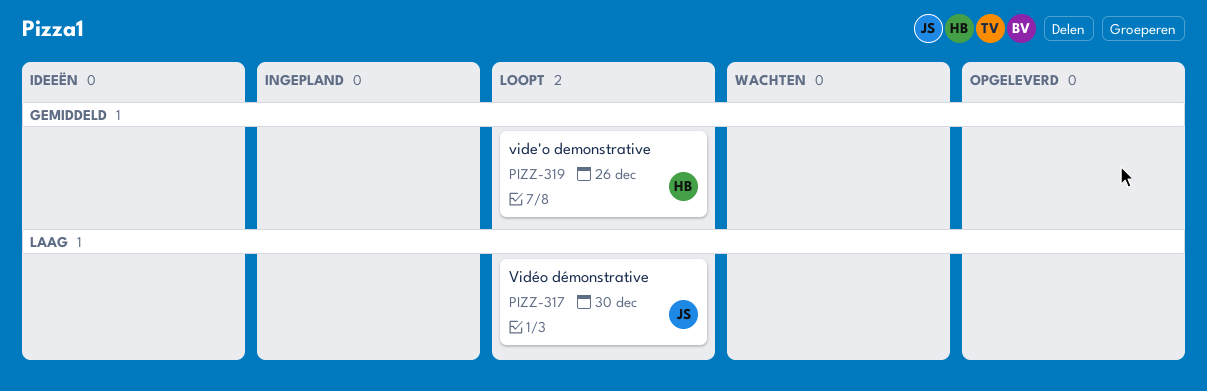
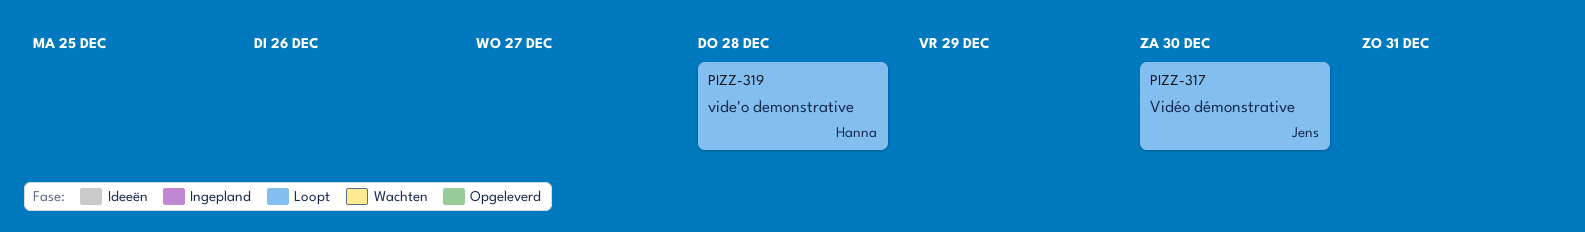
PIZZ-319, due: Dec 26 -> Dec 28

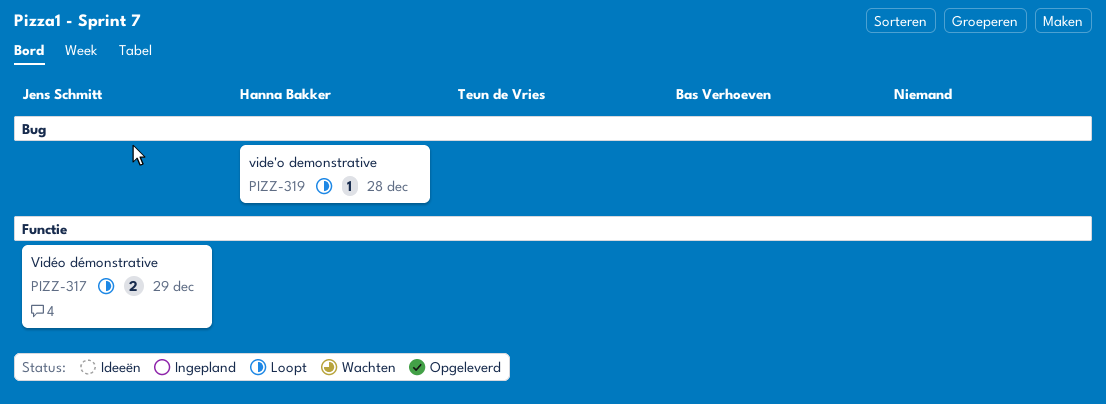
PIZZ-317, due: Dec 30 -> Dec 29

